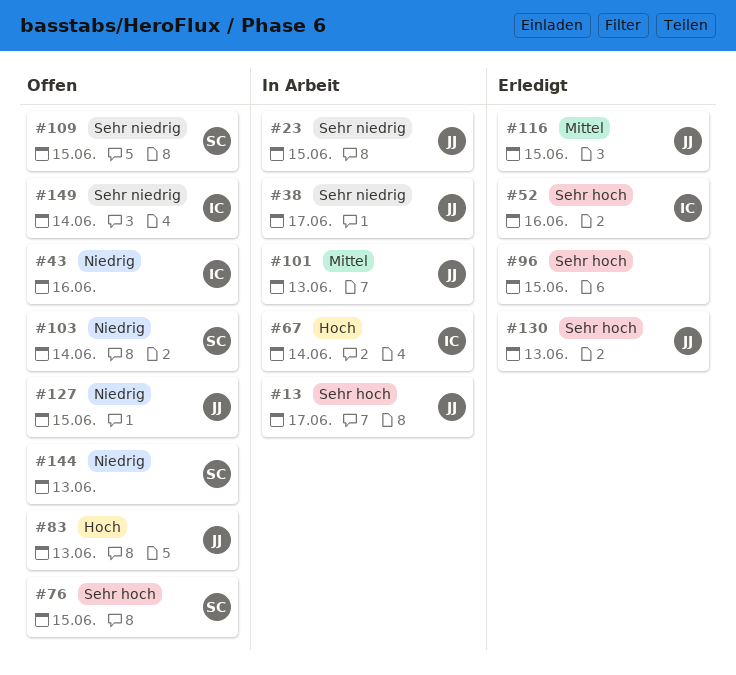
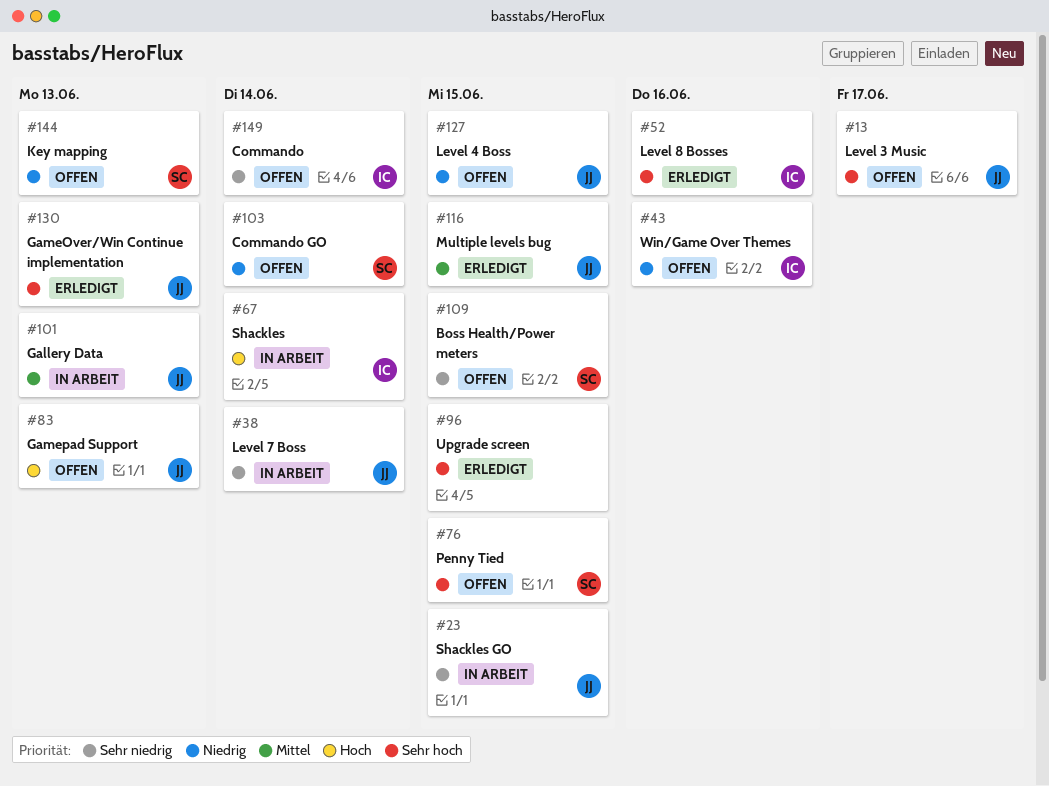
#13, status: In Arbeit -> Offen
#38, due: Jun 17 -> Jun 14

